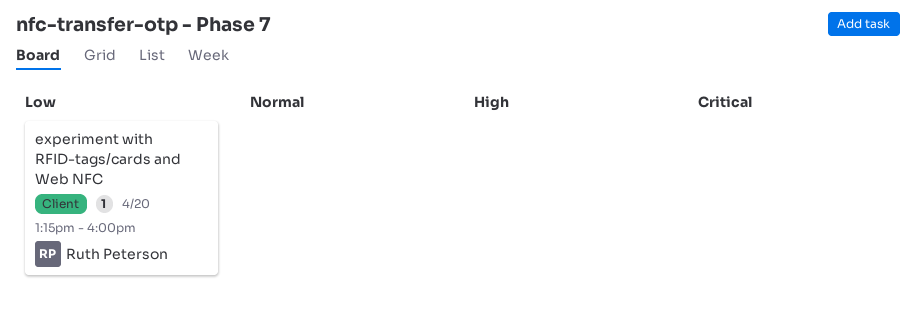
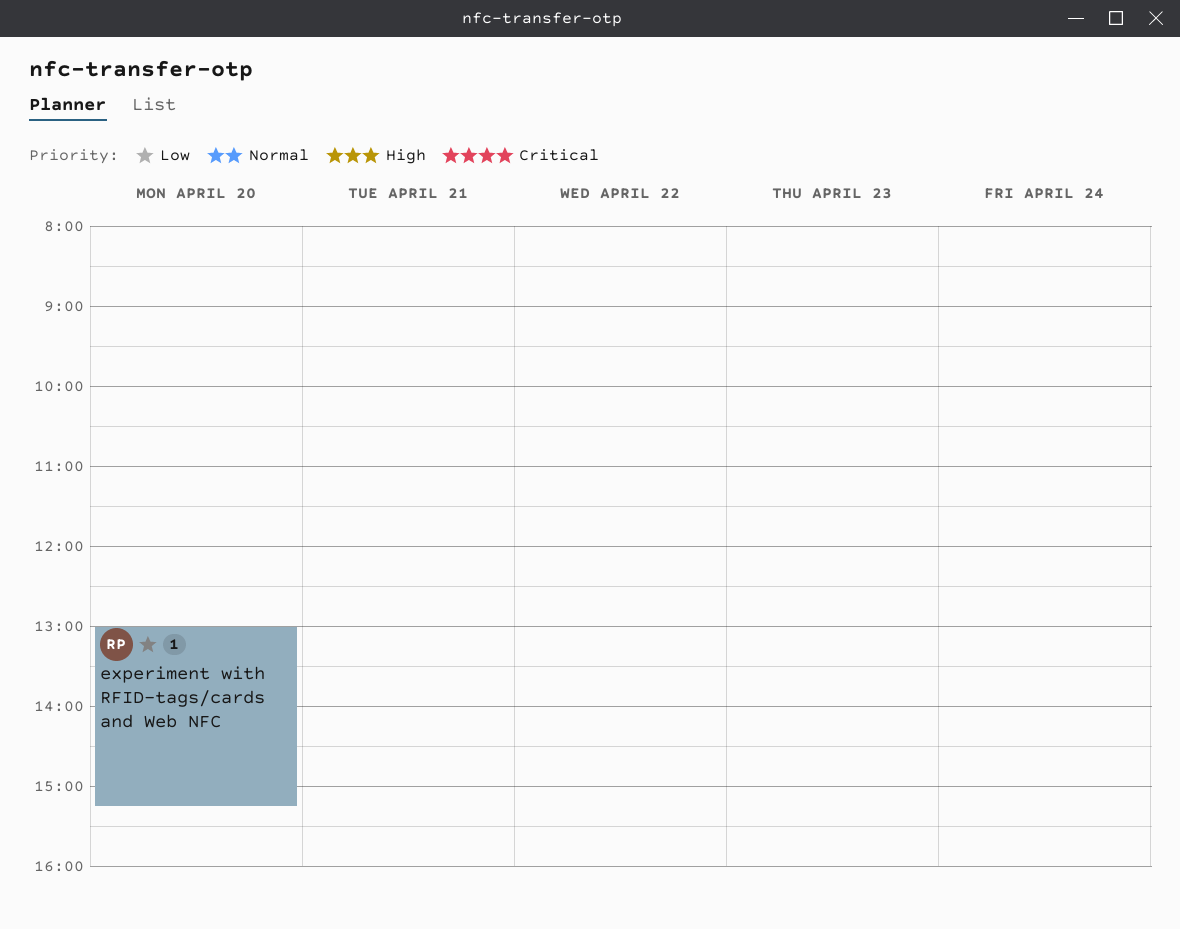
experiment with RFID-tags/cards and Web NFC, begins: 13:15 -> 13:00
experiment with RFID-tags/cards and Web NFC, ends: 16:00 -> 15:15

